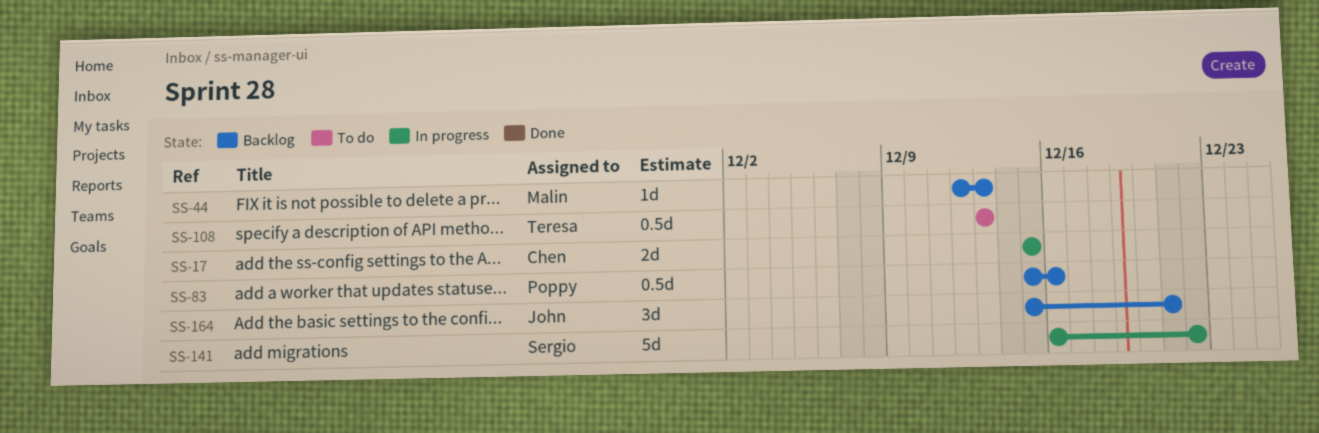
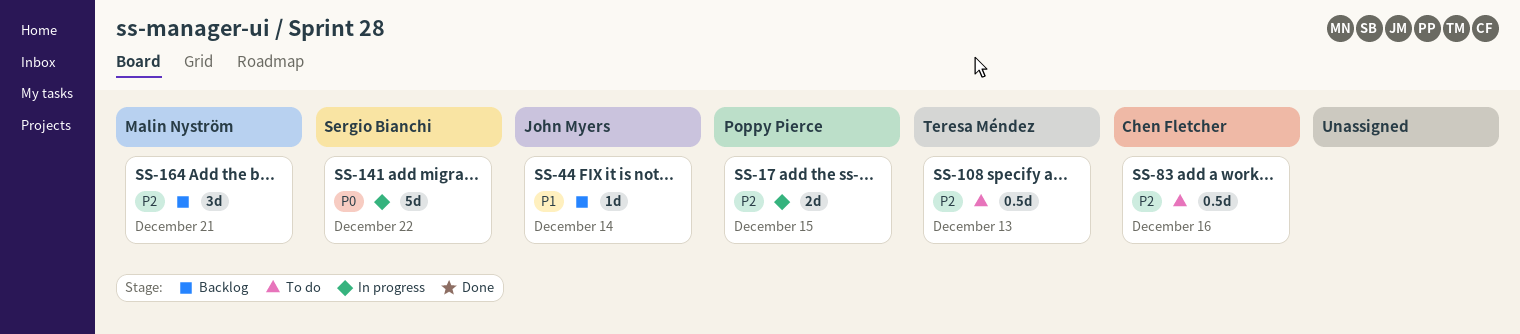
SS-17, owner: Chen Fletcher -> Poppy Pierce
SS-44, owner: Malin Nyström -> John Myers
SS-44, due: Dec 13 -> Dec 14
SS-83, status: Backlog -> To do
SS-83, owner: Poppy Pierce -> Chen Fletcher
SS-164, owner: John Myers -> Malin Nyström

